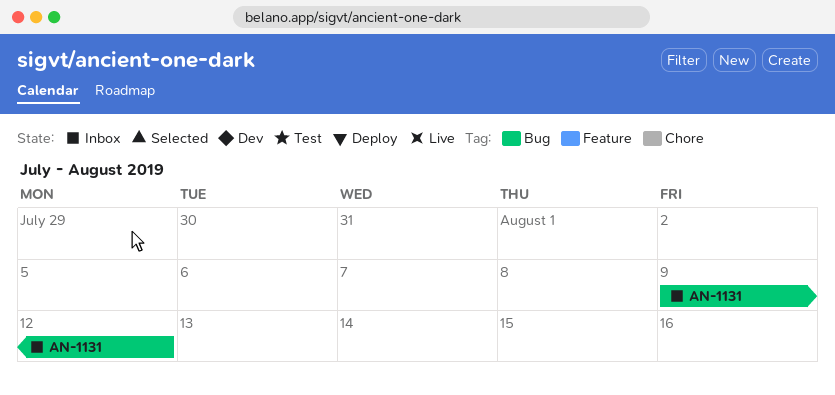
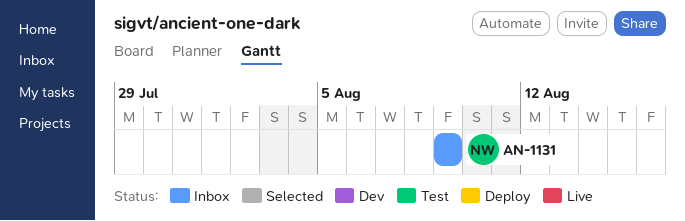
AN-1131, due: Aug 12 -> Aug 9

